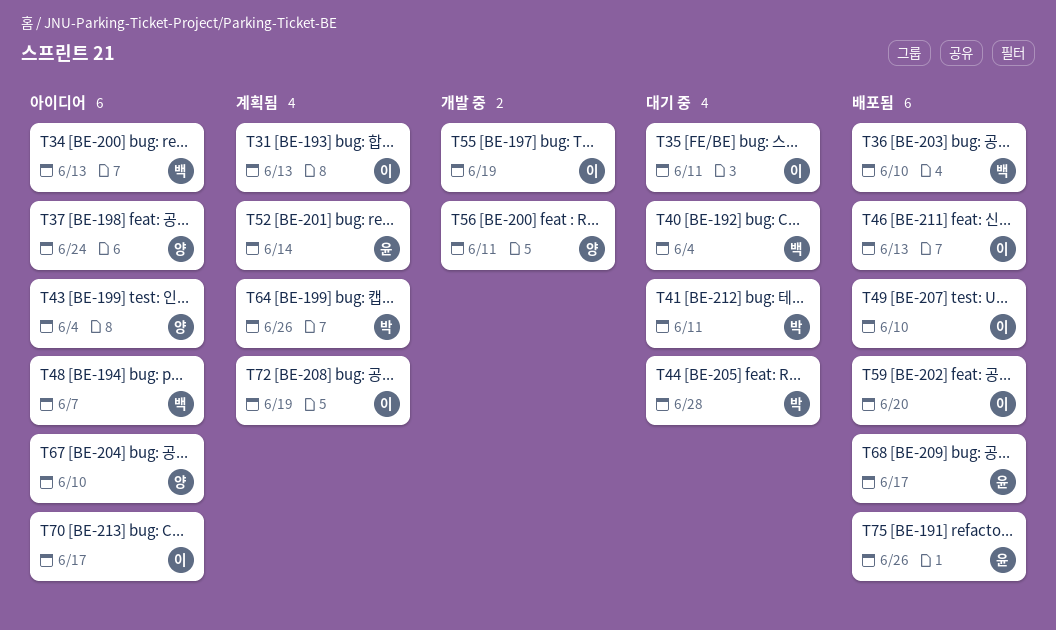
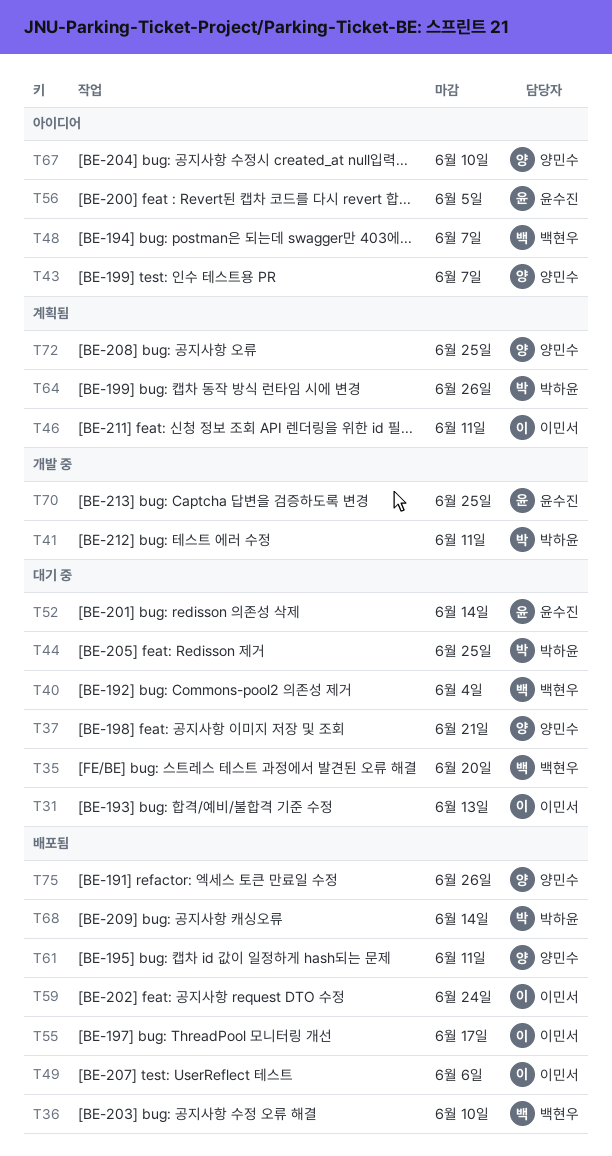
T31, status: 계획됨 -> 대기 중
T34: present -> none
T35, owner: 이민서 -> 백현우
T35, due: Jun 11 -> Jun 20
T37, status: 아이디어 -> 대기 중
T37, due: Jun 24 -> Jun 21
T41, status: 대기 중 -> 개발 중
T43, due: Jun 4 -> Jun 7
T44, due: Jun 28 -> Jun 25
T46, status: 배포됨 -> 계획됨
T46, due: Jun 13 -> Jun 11
T49, due: Jun 10 -> Jun 6
T52, status: 계획됨 -> 대기 중
T55, status: 개발 중 -> 배포됨
T55, due: Jun 19 -> Jun 17
T56, status: 개발 중 -> 아이디어
T56, owner: 양민수 -> 윤수진
T56, due: Jun 11 -> Jun 5
T59, due: Jun 20 -> Jun 24
T61: none -> present
T68, owner: 윤수진 -> 박하윤
T68, due: Jun 17 -> Jun 14
T70, status: 아이디어 -> 개발 중
T70, owner: 이민서 -> 윤수진
T70, due: Jun 17 -> Jun 25
T72, owner: 이민서 -> 양민수
T72, due: Jun 19 -> Jun 25
T75, owner: 윤수진 -> 양민수

